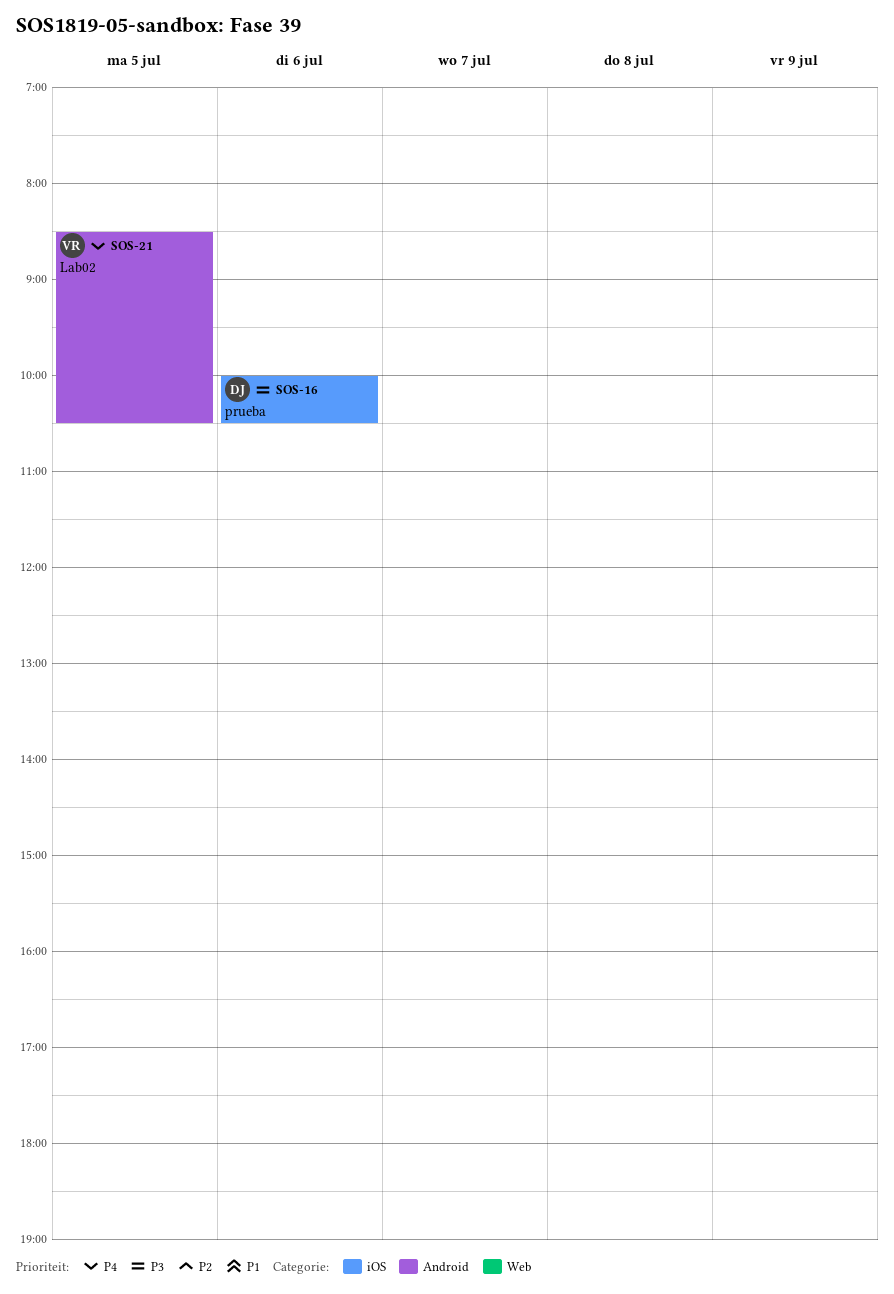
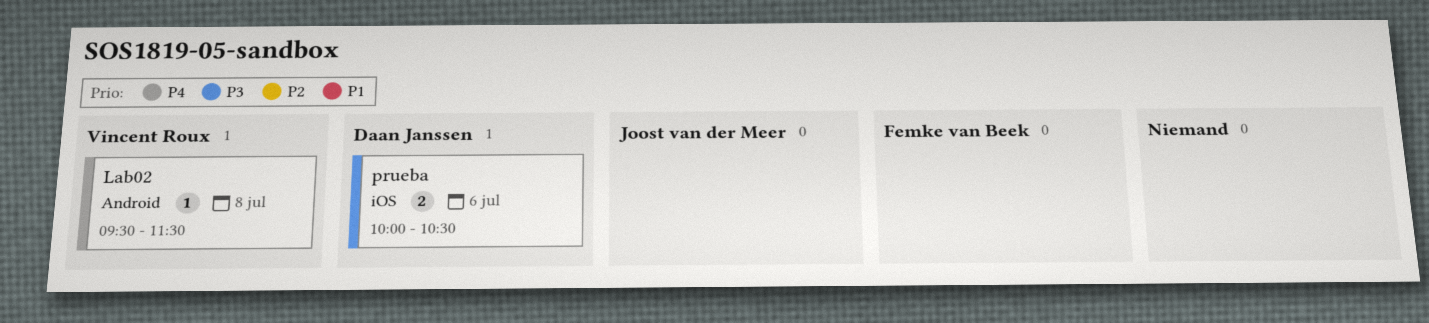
Lab02, day: Jul 5 -> Jul 8
Lab02, begins: 08:30 -> 09:30
Lab02, ends: 10:30 -> 11:30

